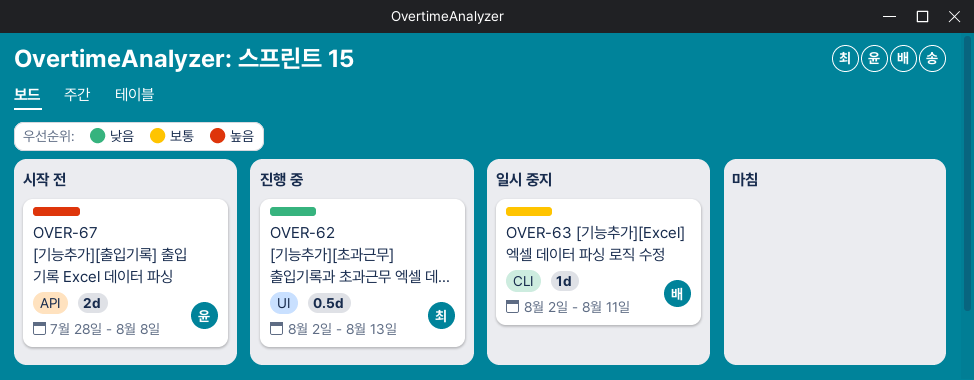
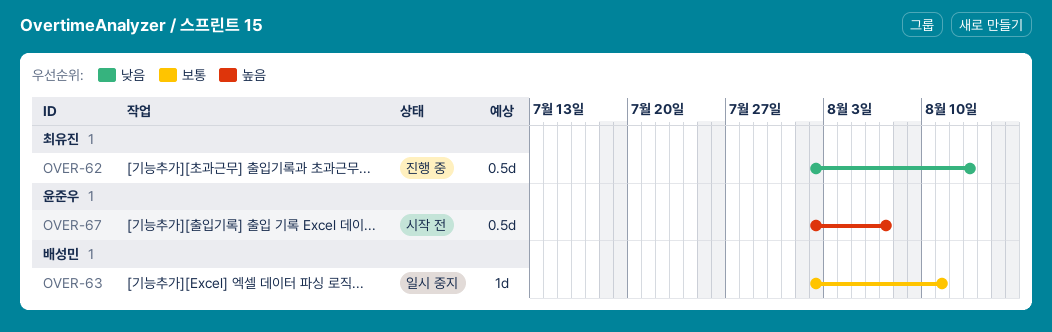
OVER-67, estimate: 2d -> 0.5d
OVER-67, start: Jul 28 -> Aug 2
OVER-67, due: Aug 8 -> Aug 7

